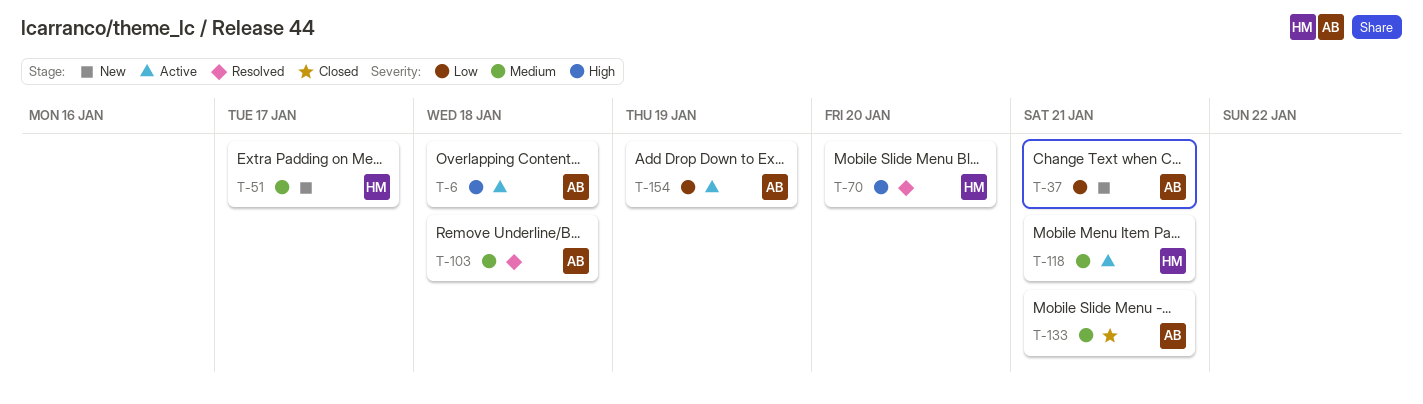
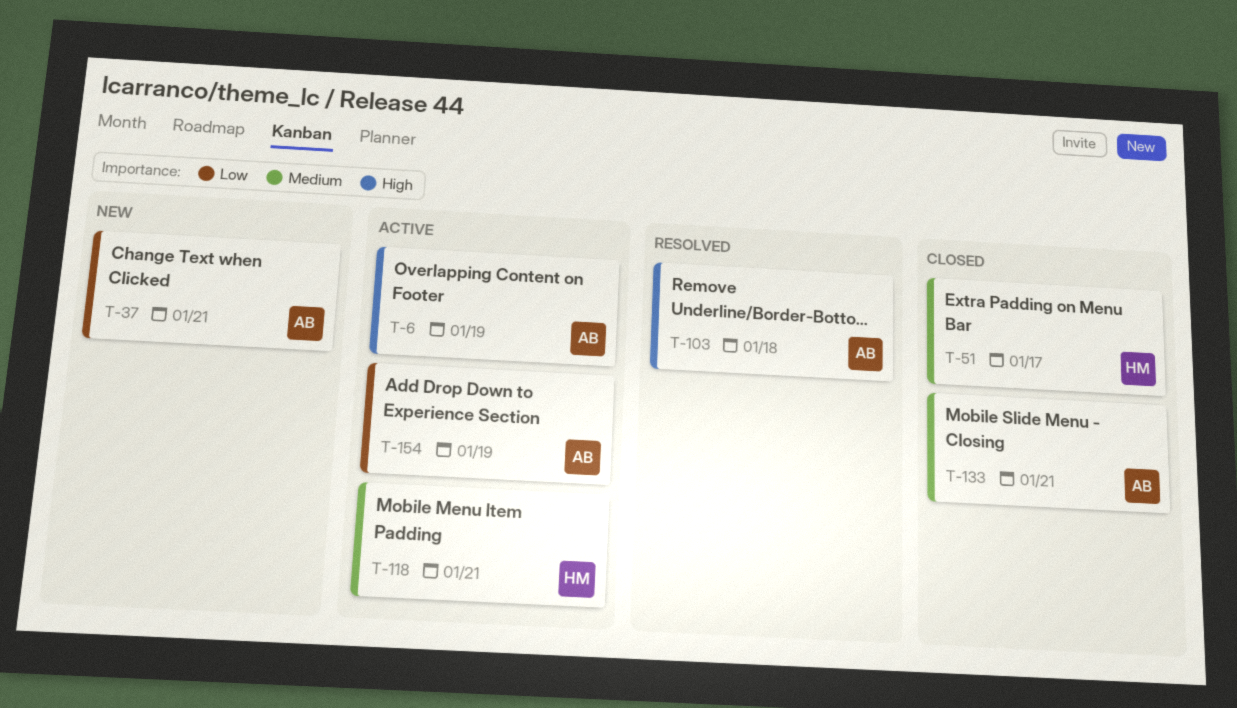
T-6, due: Jan 18 -> Jan 19
T-51, status: New -> Closed
T-70: present -> none
T-103, priority: Medium -> High

